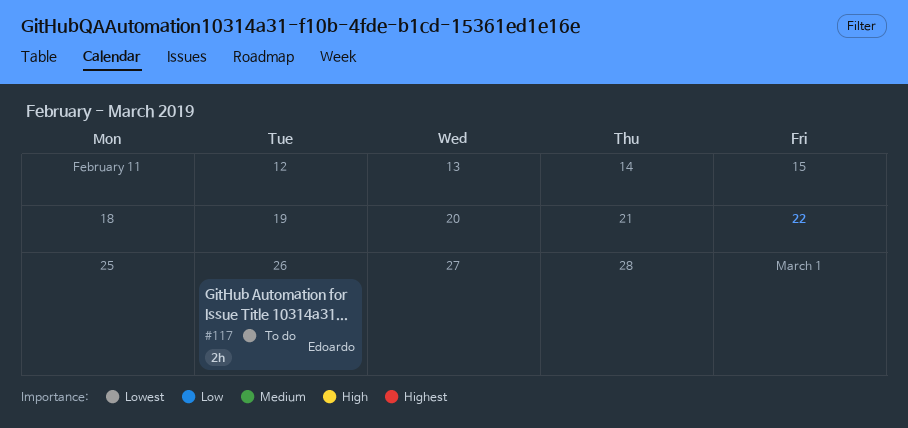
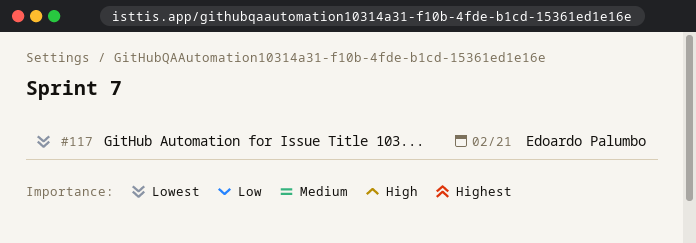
#117, due: Feb 26 -> Feb 21

